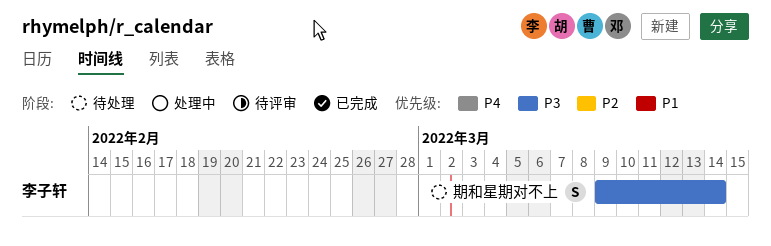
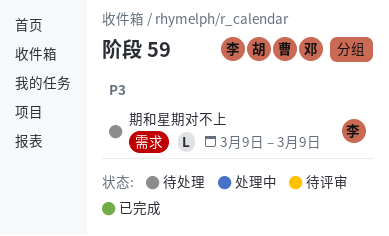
期和星期对不上, estimate: S -> L
期和星期对不上, due: Mar 14 -> Mar 9

